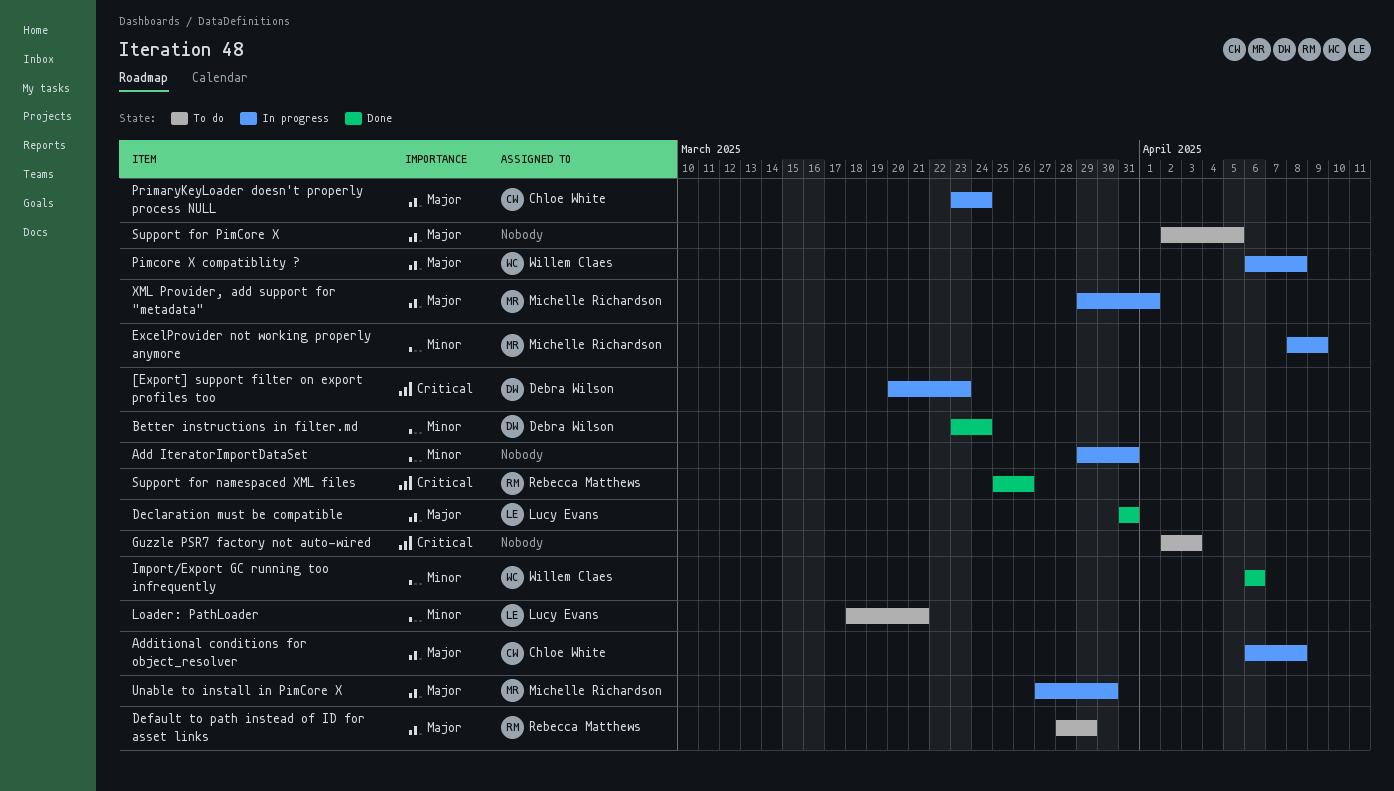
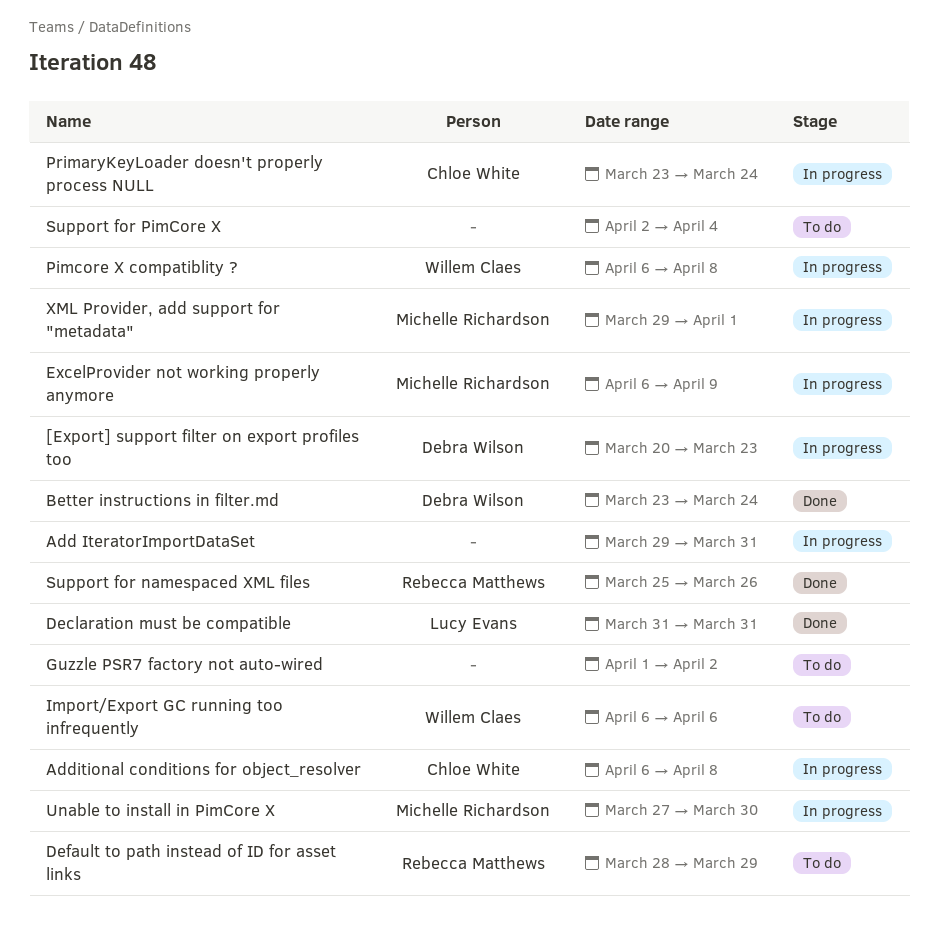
ExcelProvider not working properly anymore, start: Apr 8 -> Apr 6
Guzzle PSR7 factory not auto-wired, start: Apr 2 -> Apr 1
Guzzle PSR7 factory not auto-wired, due: Apr 3 -> Apr 2
Import/Export GC running too infrequently, status: Done -> To do
Loader: PathLoader: present -> none
Support for PimCore X, due: Apr 5 -> Apr 4

